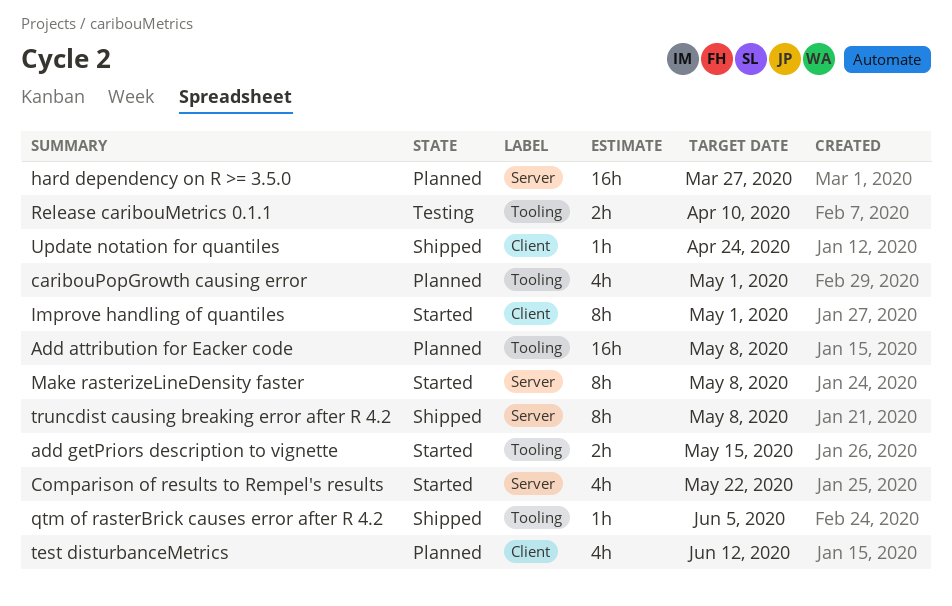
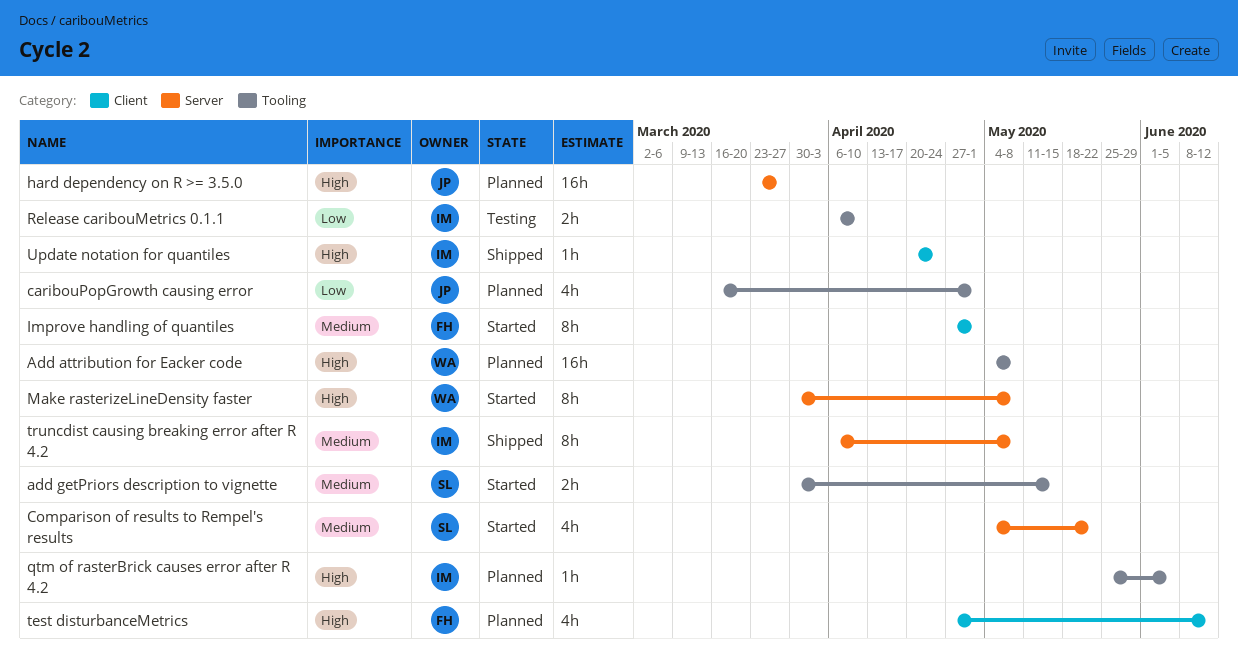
qtm of rasterBrick causes error after R 4.2, status: Shipped -> Planned

